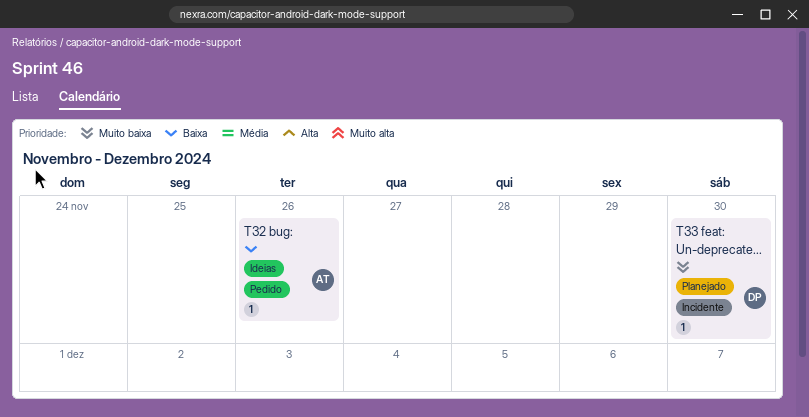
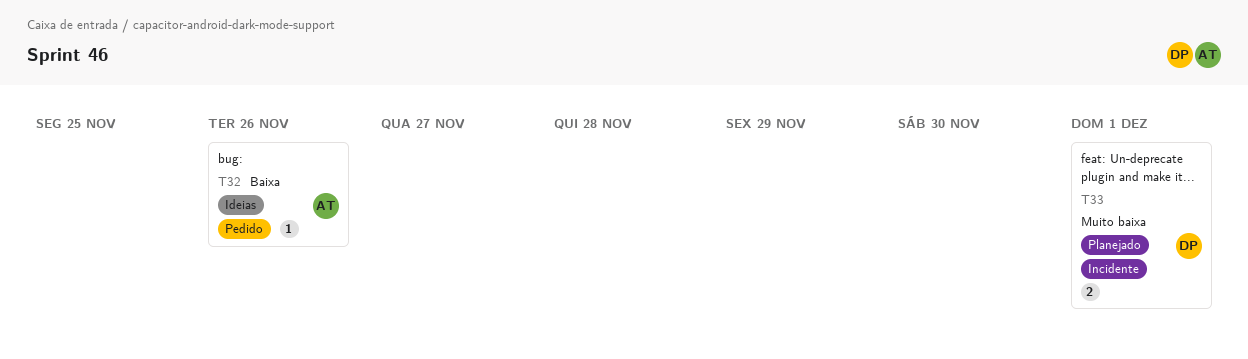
T33, estimate: 1 -> 2
T33, due: Nov 30 -> Dec 1

